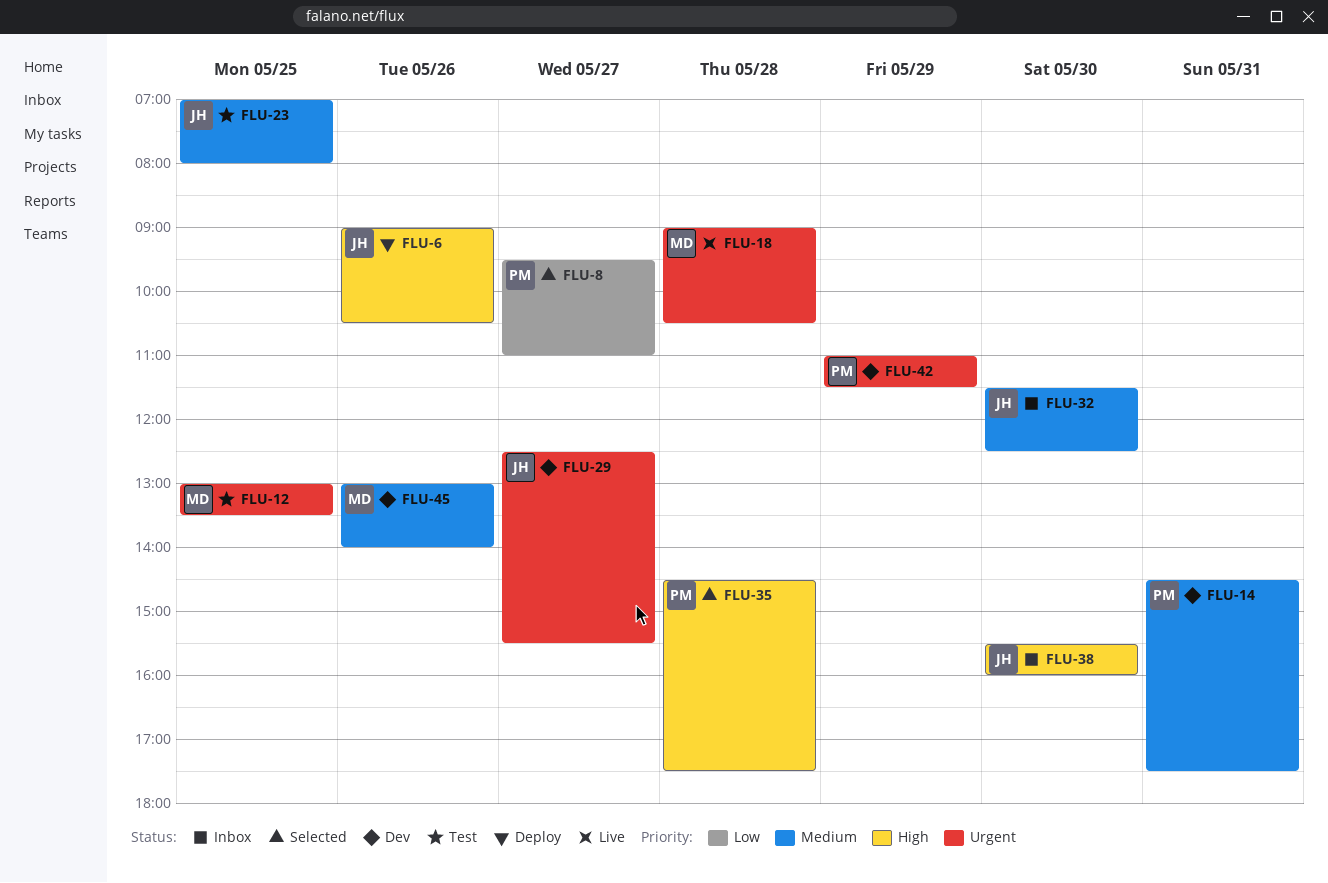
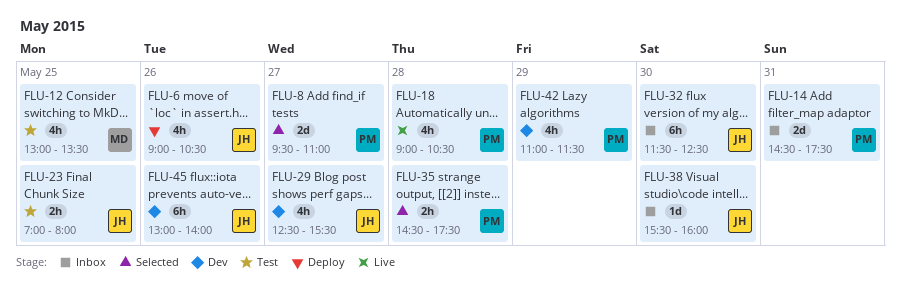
FLU-14, status: Dev -> Inbox
FLU-18, owner: MD -> PM
FLU-45, owner: MD -> JH

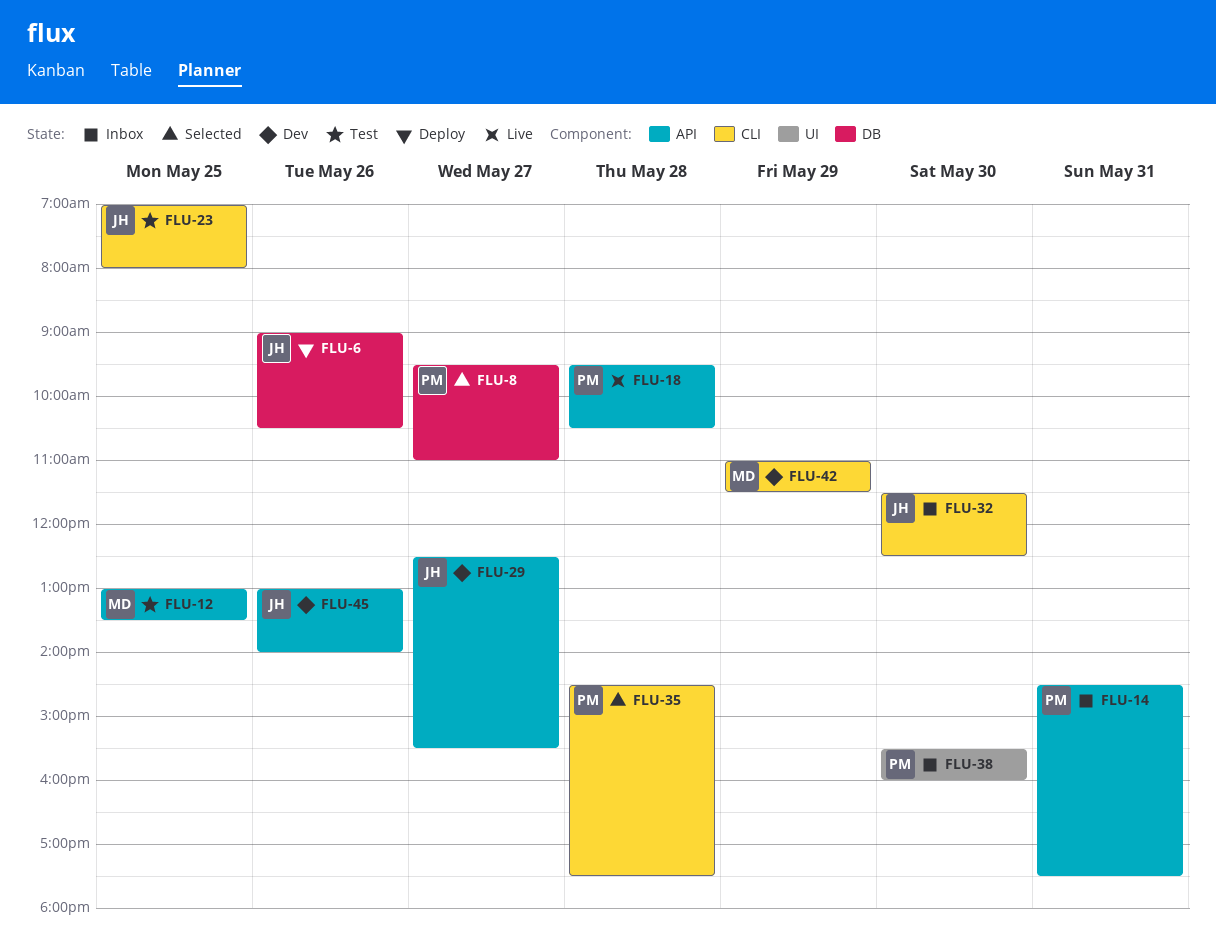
FLU-18, begins: 09:00 -> 09:30
FLU-38, owner: JH -> PM
FLU-42, owner: PM -> MD

